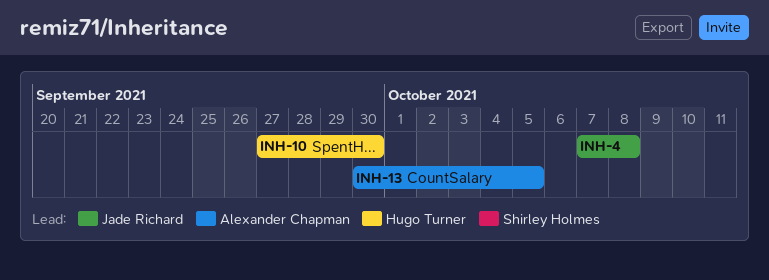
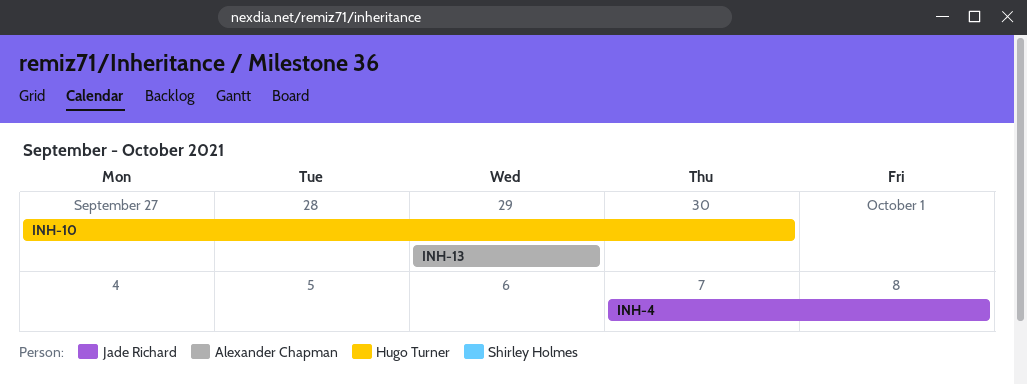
INH-13, start: Sep 30 -> Sep 29
INH-13, due: Oct 5 -> Sep 29

